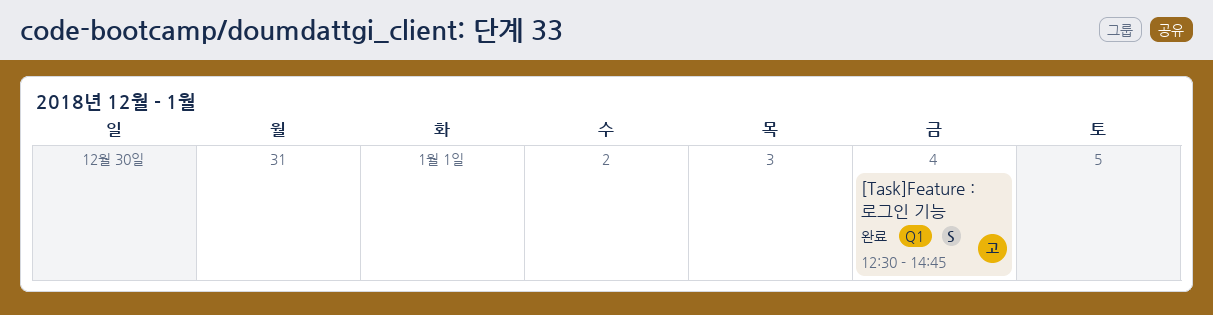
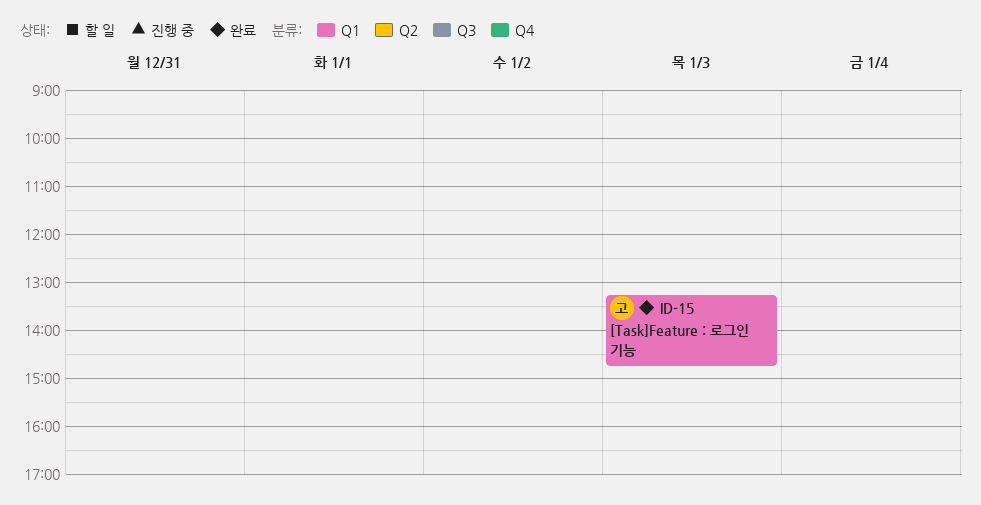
[Task]Feature : 로그인 기능, day: Jan 4 -> Jan 3
[Task]Feature : 로그인 기능, begins: 12:30 -> 13:15

